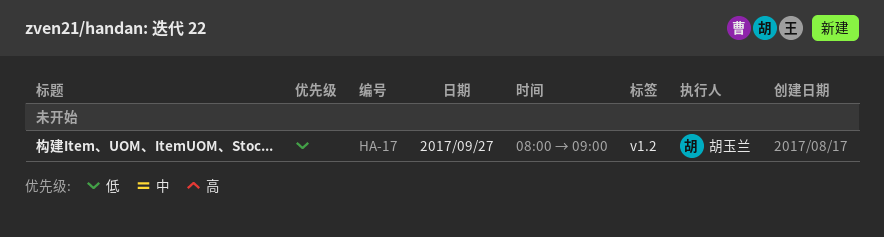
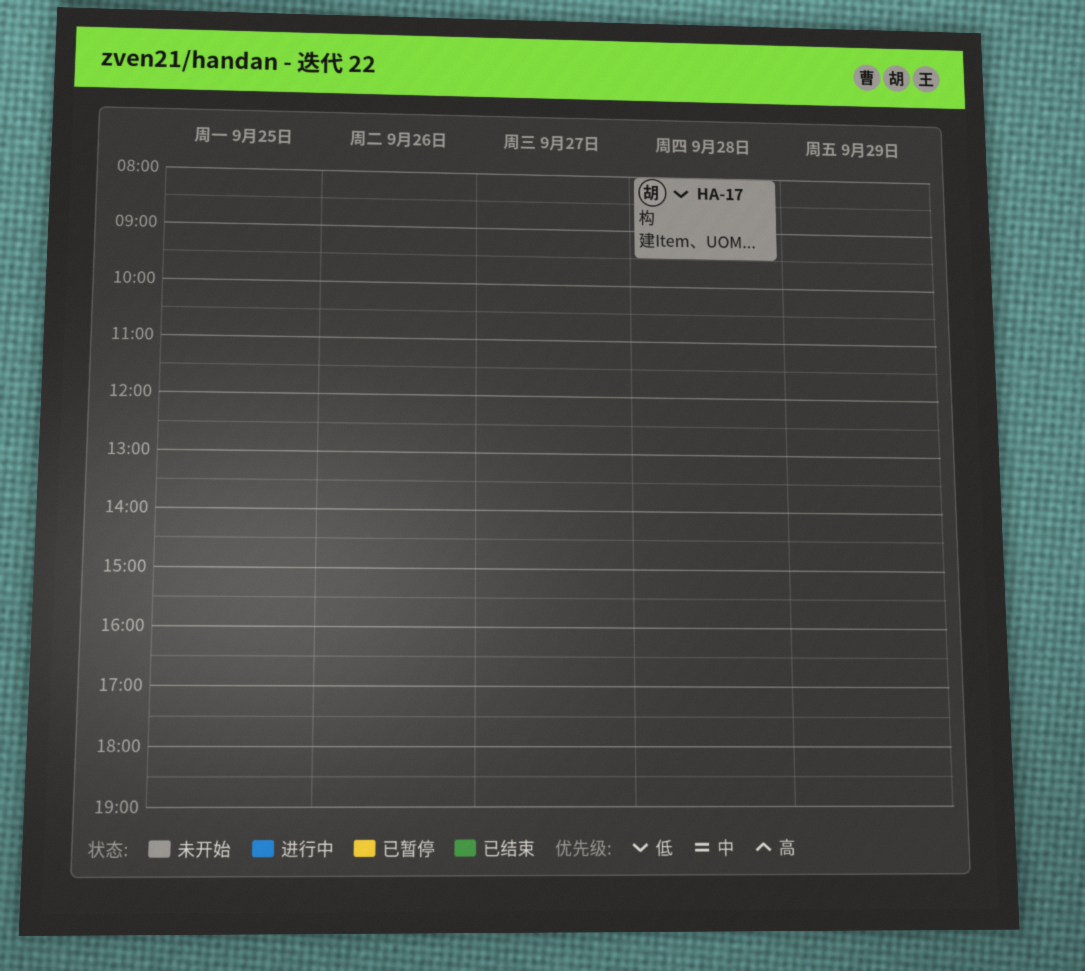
HA-17, day: Sep 27 -> Sep 28
HA-17, ends: 09:00 -> 09:30

